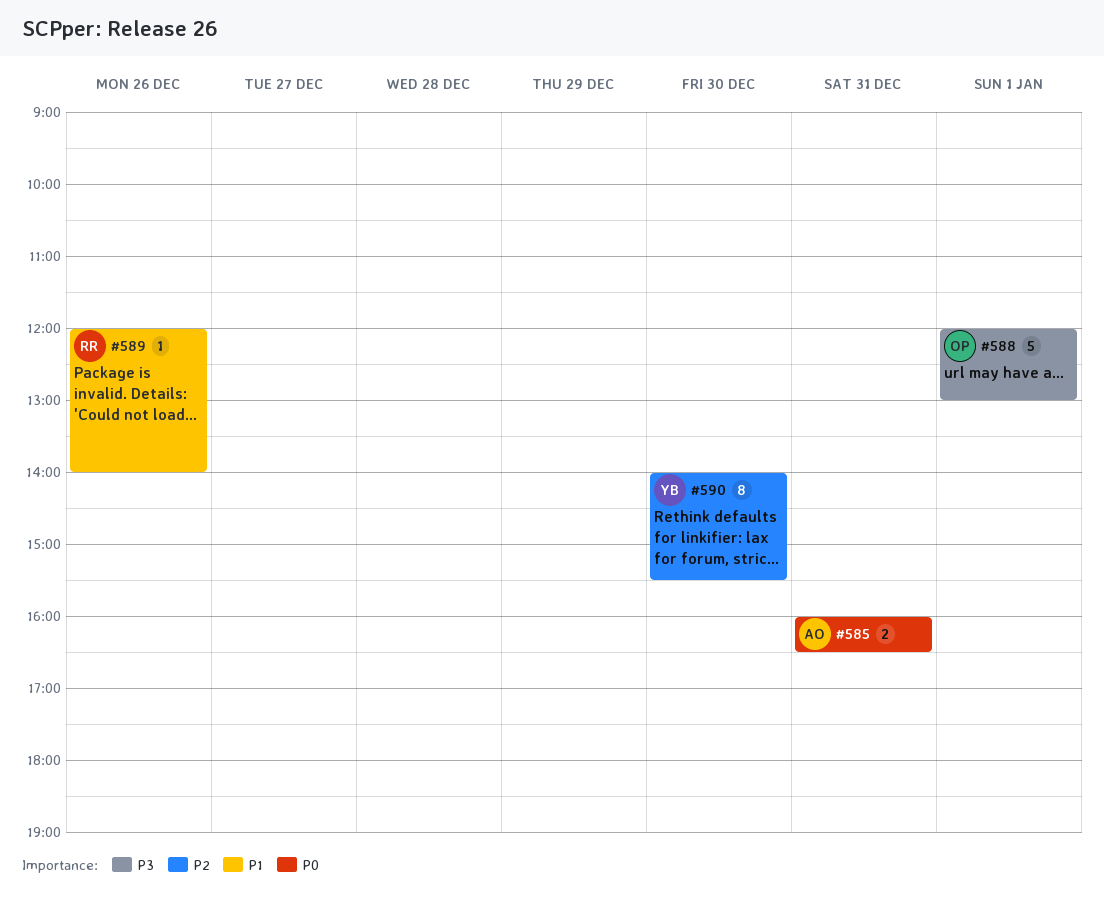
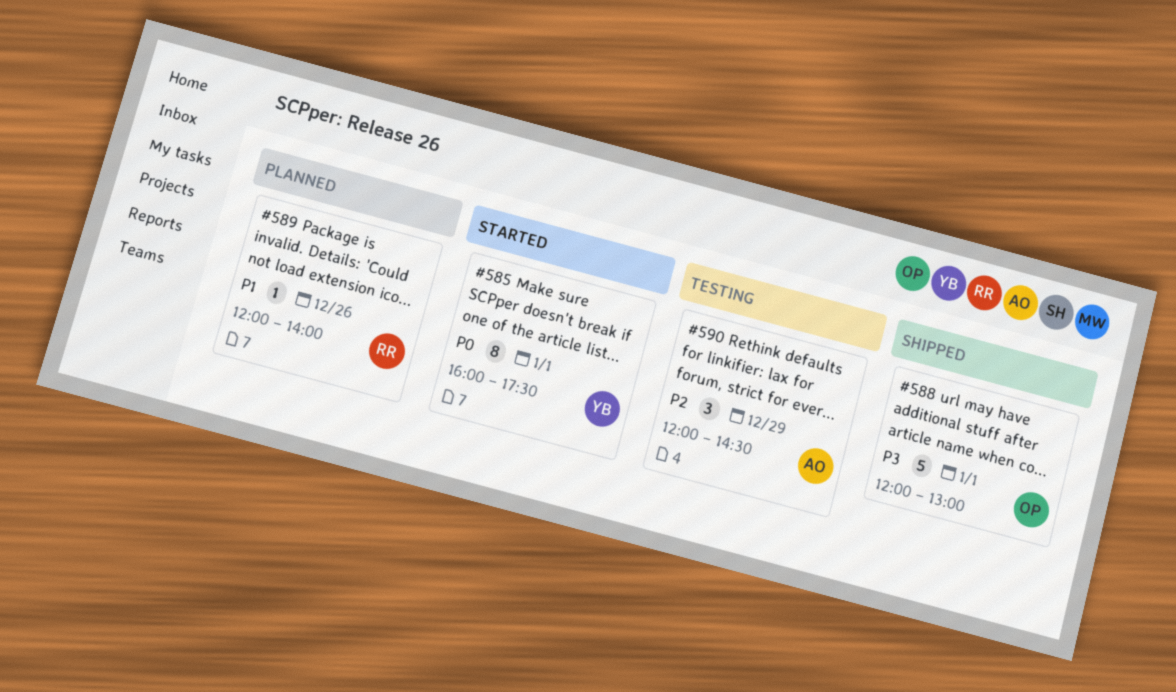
#585, owner: AO -> YB
#585, estimate: 2 -> 8
#585, day: Dec 31 -> Jan 1
#585, ends: 16:30 -> 17:30
#590, owner: YB -> AO
#590, estimate: 8 -> 3
#590, day: Dec 30 -> Dec 29
#590, begins: 14:00 -> 12:00
#590, ends: 15:30 -> 14:30

